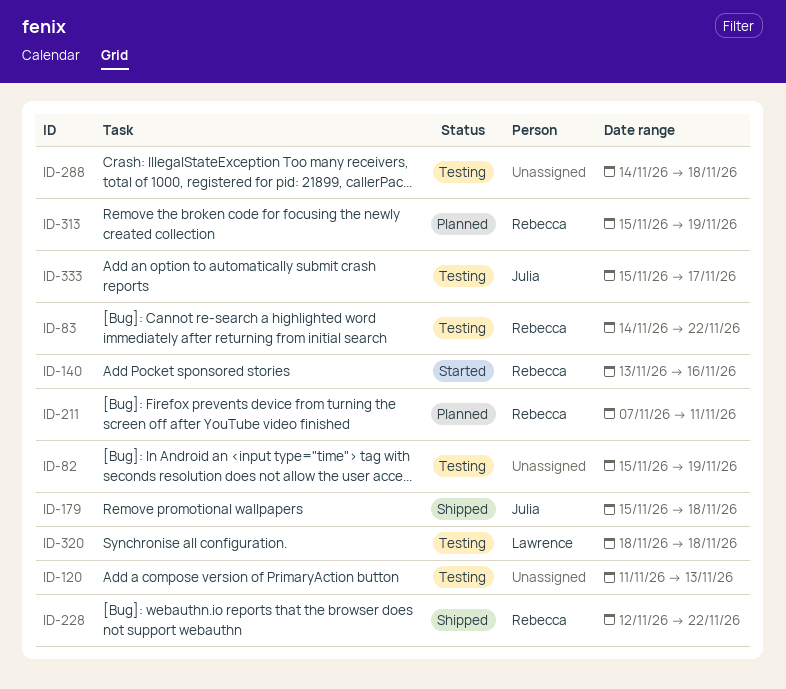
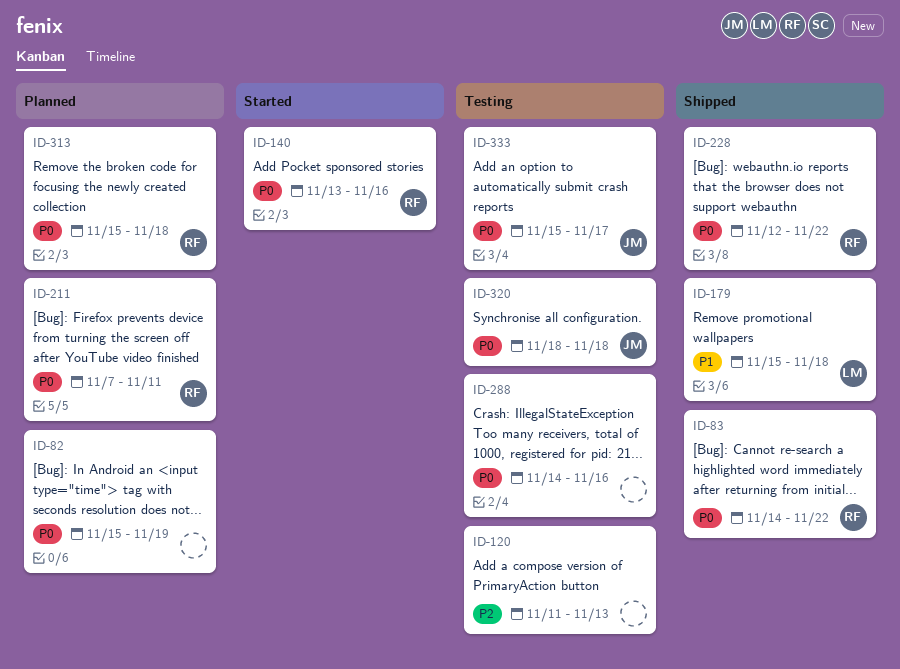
ID-82, status: Testing -> Planned
ID-83, status: Testing -> Shipped
ID-179, owner: Julia -> Lawrence
ID-288, due: Nov 18 -> Nov 16
ID-313, due: Nov 19 -> Nov 18
ID-320, owner: Lawrence -> Julia

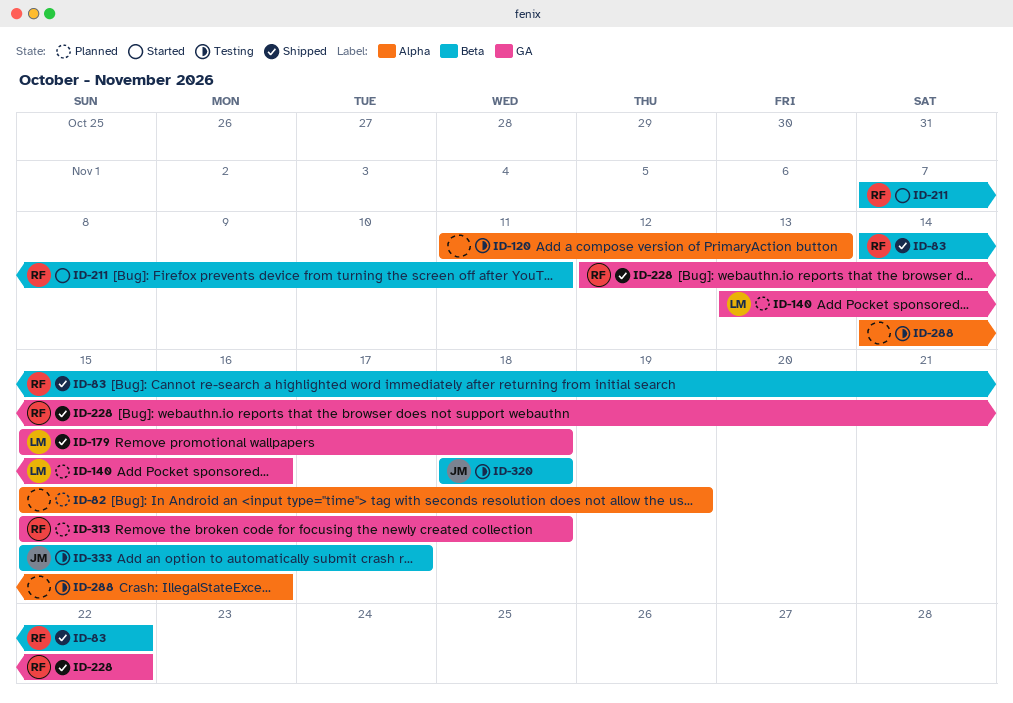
ID-140, status: Started -> Planned
ID-140, owner: RF -> LM
ID-211, status: Planned -> Started

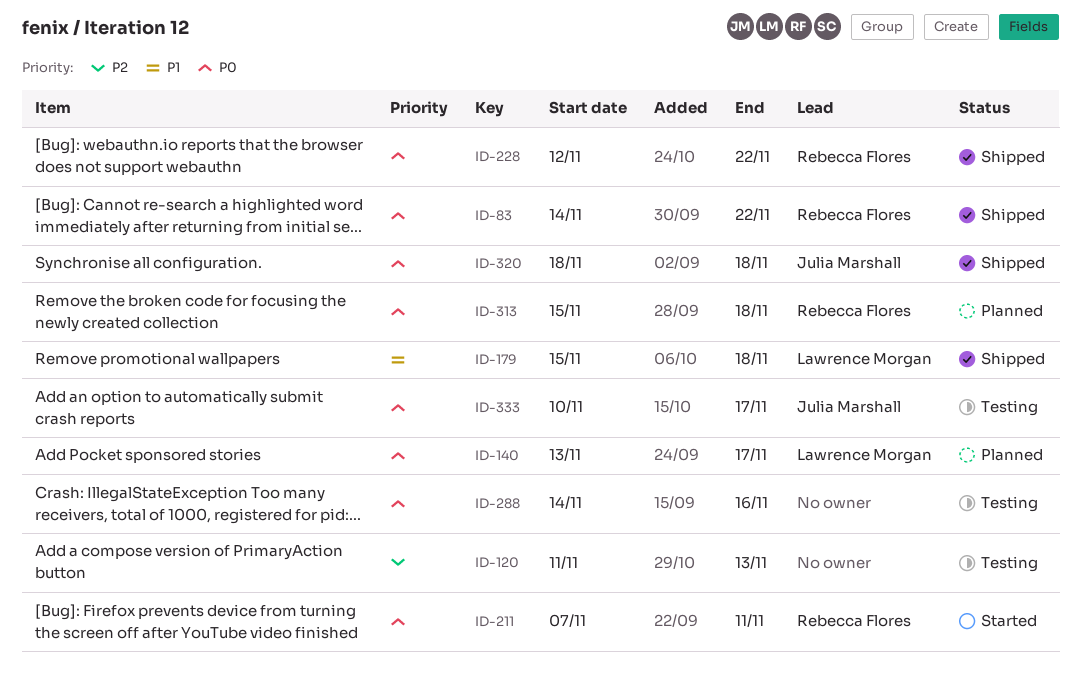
ID-82: present -> none
ID-140, due: Nov 16 -> Nov 17
ID-320, status: Testing -> Shipped
ID-333, start: Nov 15 -> Nov 10

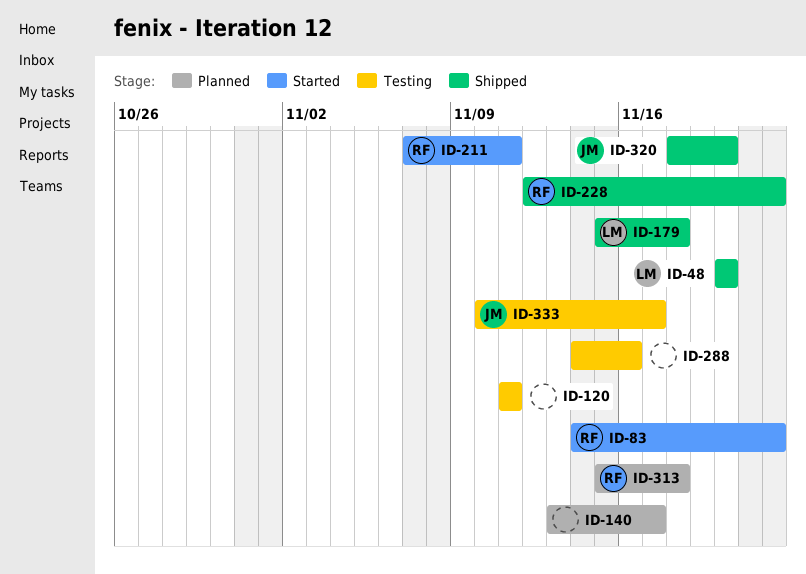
ID-48: none -> present
ID-83, status: Shipped -> Started
ID-120, due: Nov 13 -> Nov 11
ID-140, owner: Lawrence Morgan -> none
ID-320, due: Nov 18 -> Nov 20

